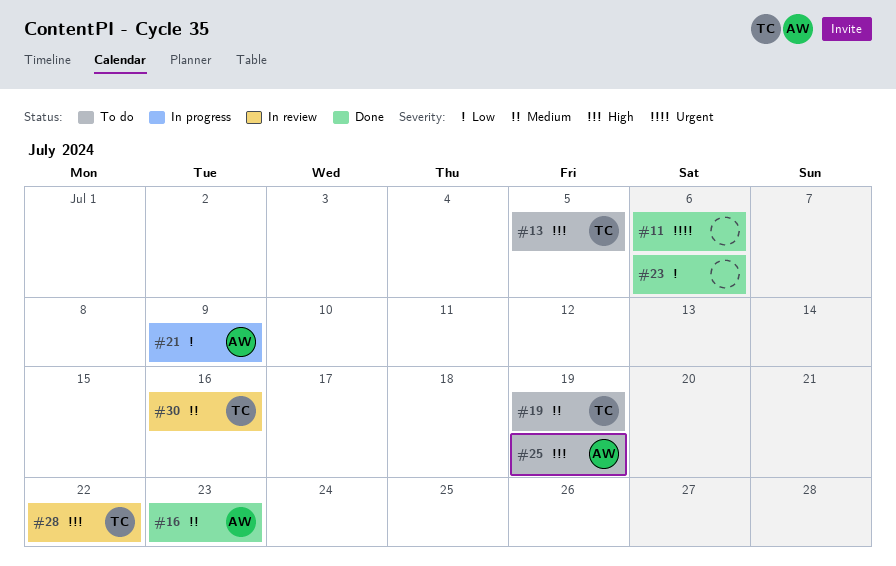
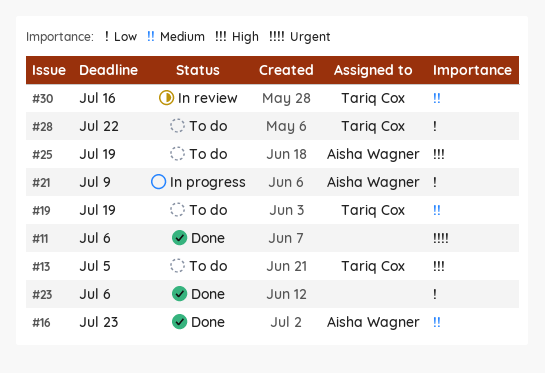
#28, status: In review -> To do
#28, priority: High -> Low

